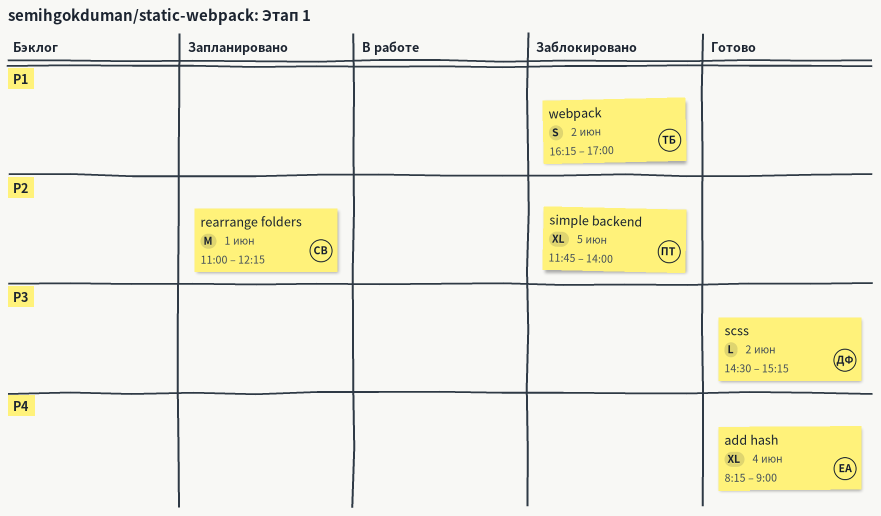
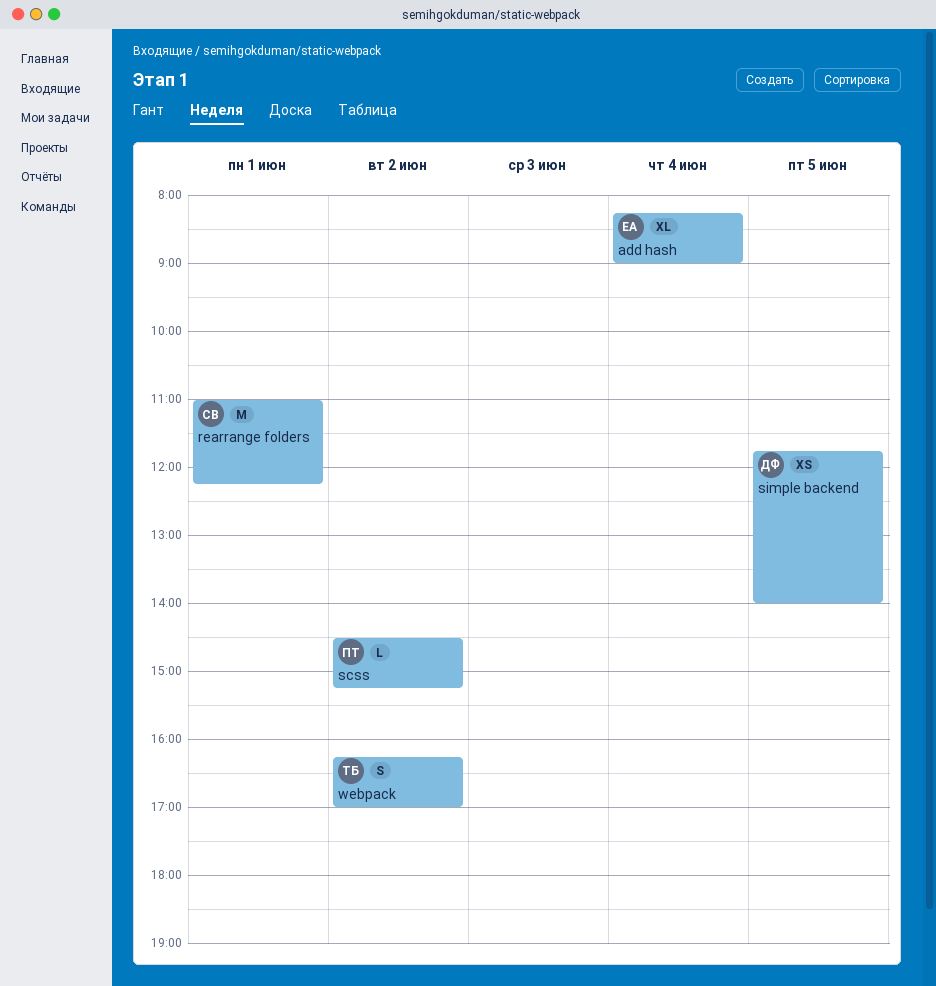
scss, owner: ДФ -> ПТ
simple backend, owner: ПТ -> ДФ
simple backend, estimate: XL -> XS

